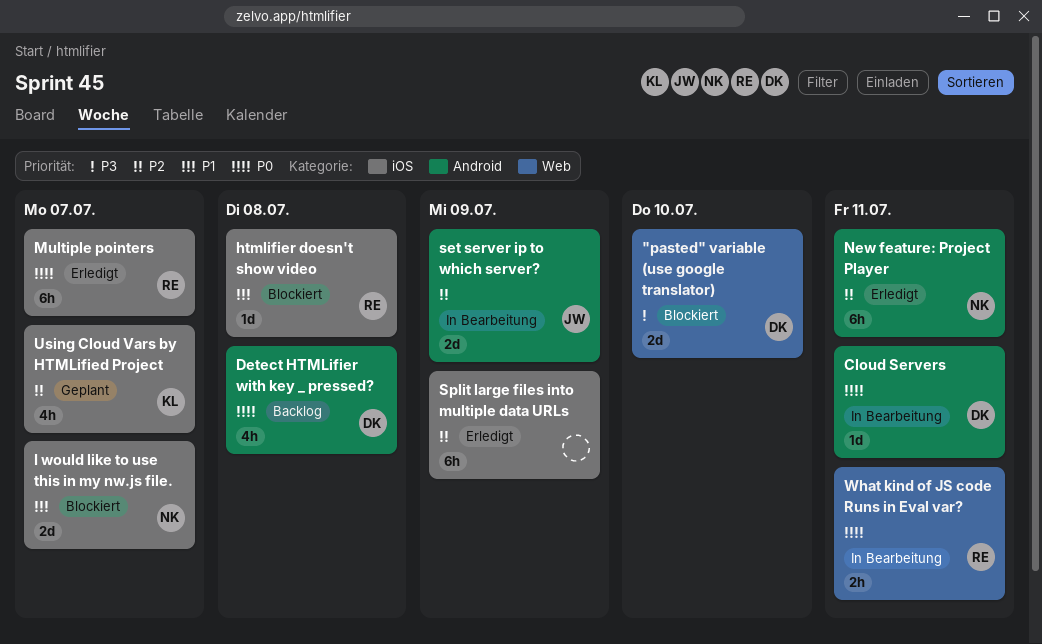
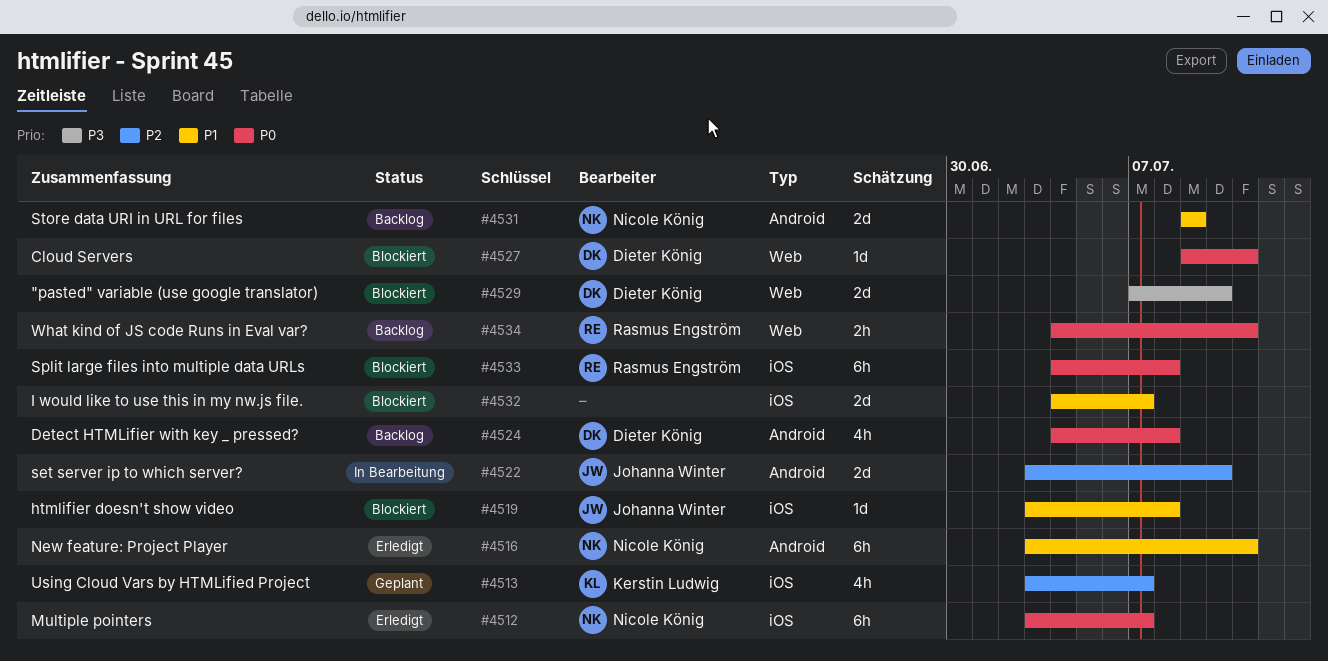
Cloud Servers, status: In Bearbeitung -> Blockiert
Cloud Servers, label: Android -> Web
htmlifier doesn't show video, owner: Rasmus Engström -> Johanna Winter
I would like to use this in my nw.js file., owner: Nicole König -> none
Multiple pointers, owner: Rasmus Engström -> Nicole König
New feature: Project Player, priority: P2 -> P1
set server ip to which server?, due: Jul 9 -> Jul 10
Split large files into multiple data URLs, status: Erledigt -> Blockiert
Split large files into multiple data URLs, owner: none -> Rasmus Engström
Split large files into multiple data URLs, priority: P2 -> P0
Split large files into multiple data URLs, due: Jul 9 -> Jul 8
Store data URI in URL for files: none -> present
What kind of JS code Runs in Eval var?, status: In Bearbeitung -> Backlog

